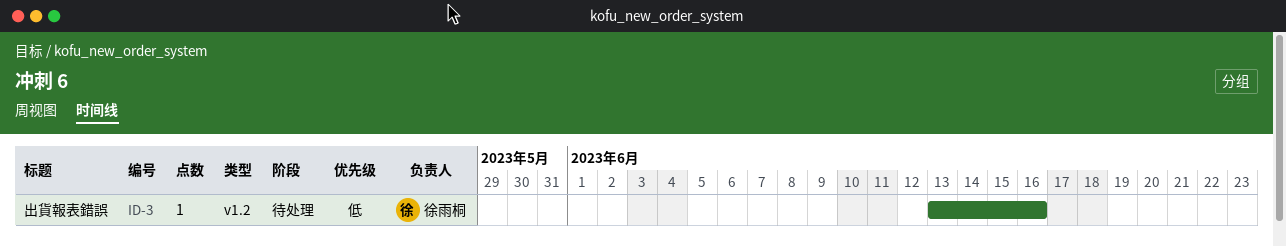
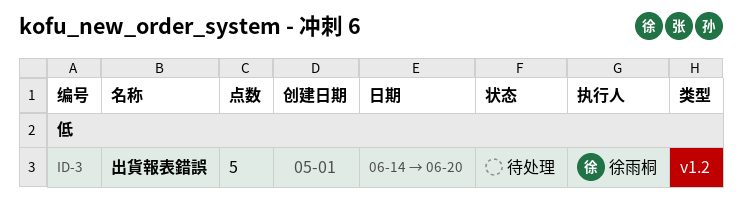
ID-3, estimate: 1 -> 5
ID-3, start: Jun 13 -> Jun 14
ID-3, due: Jun 16 -> Jun 20

